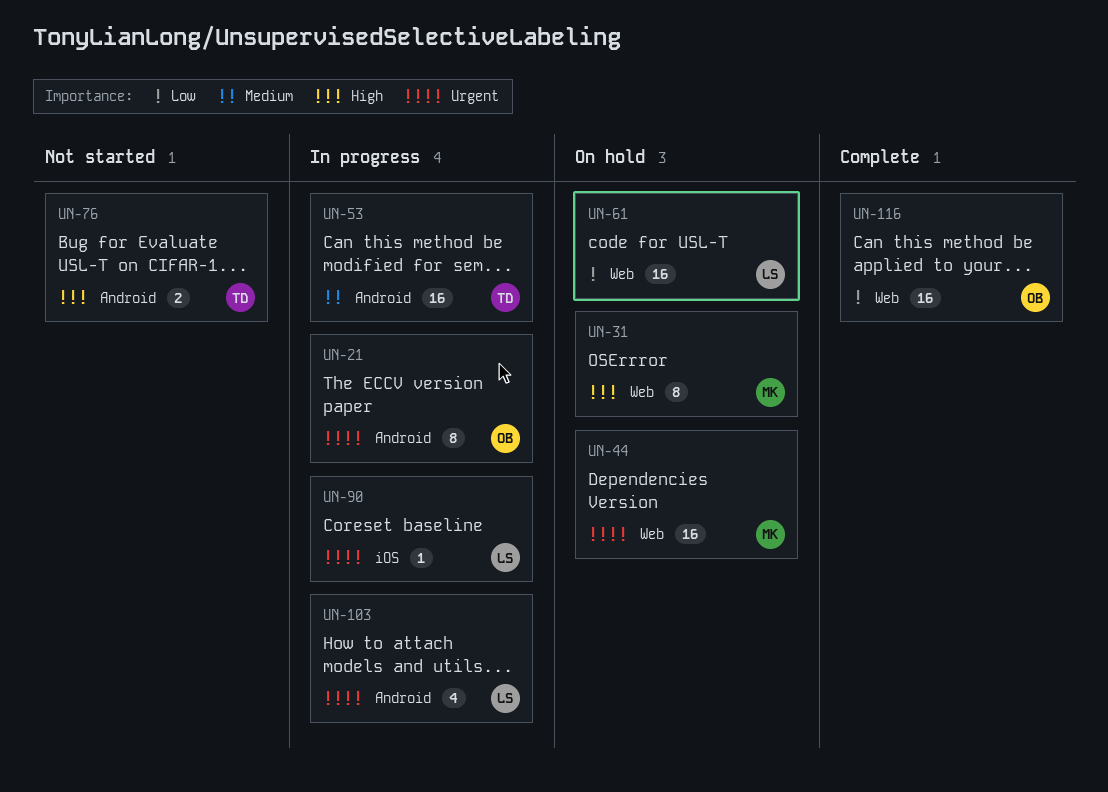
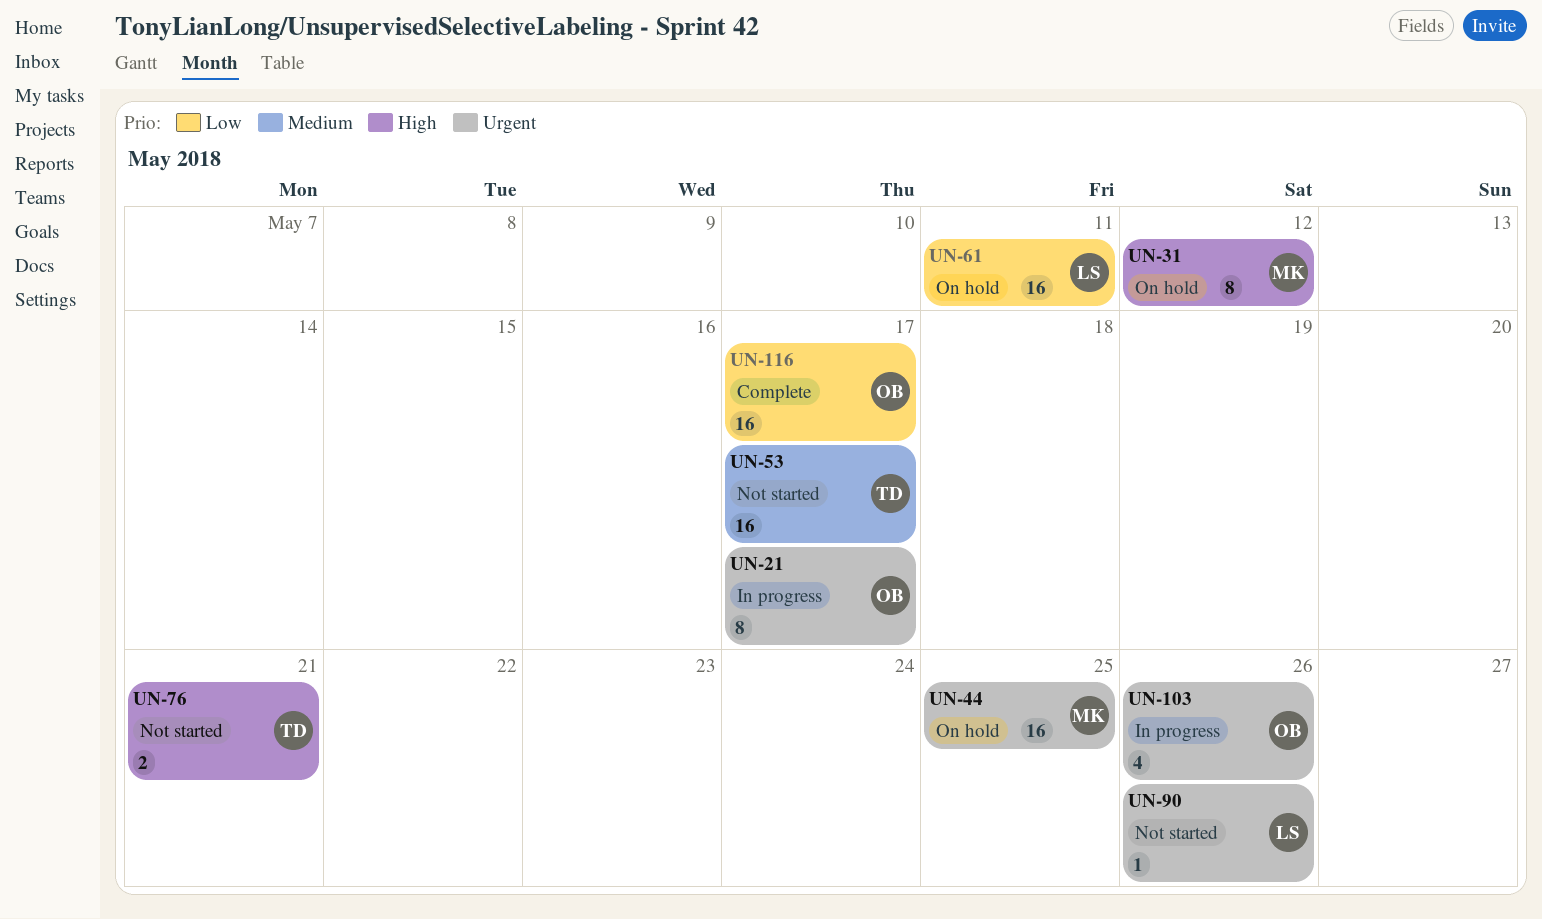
UN-53, status: In progress -> Not started
UN-90, status: In progress -> Not started
UN-103, owner: LS -> OB

